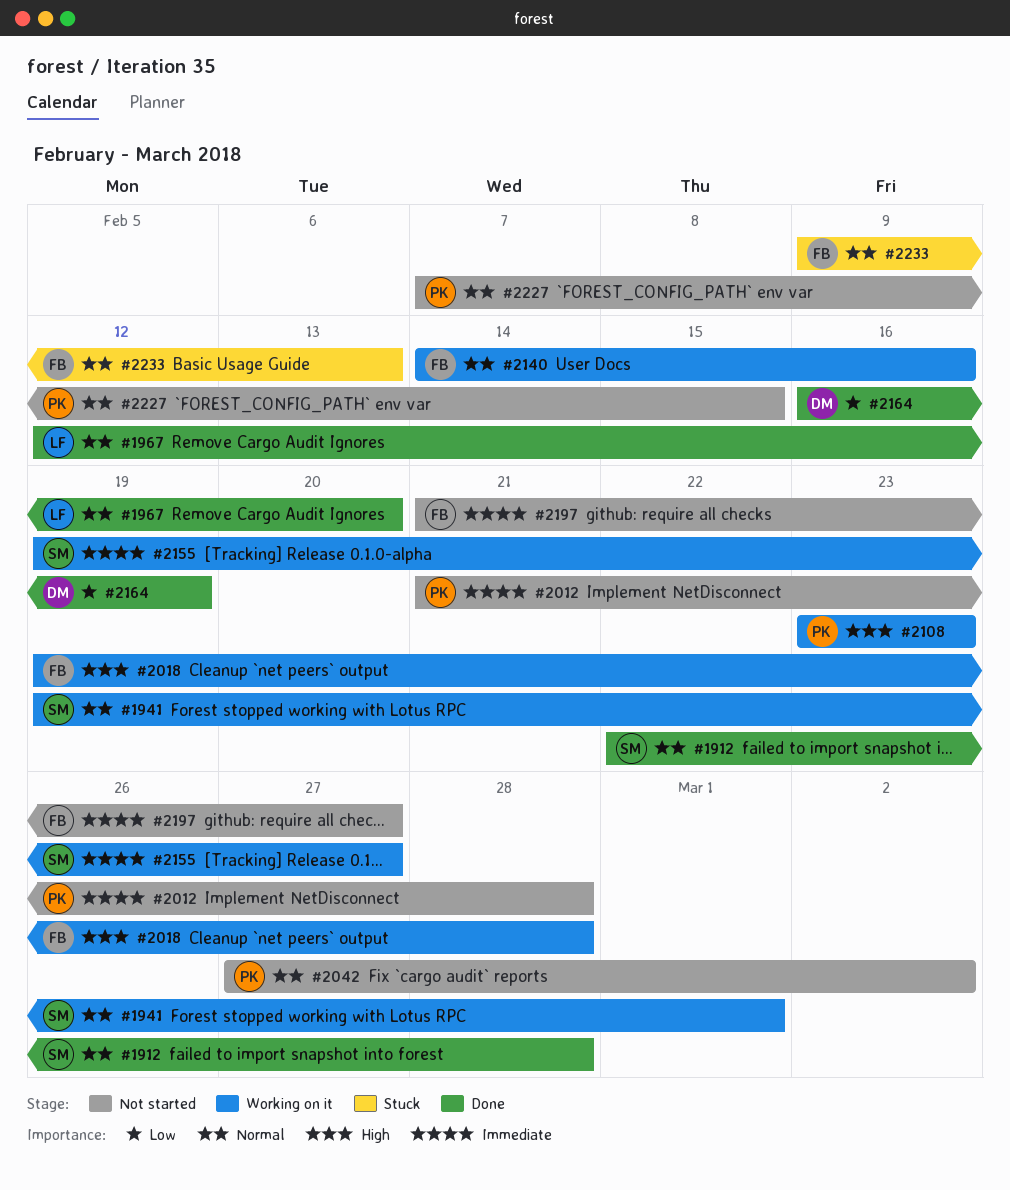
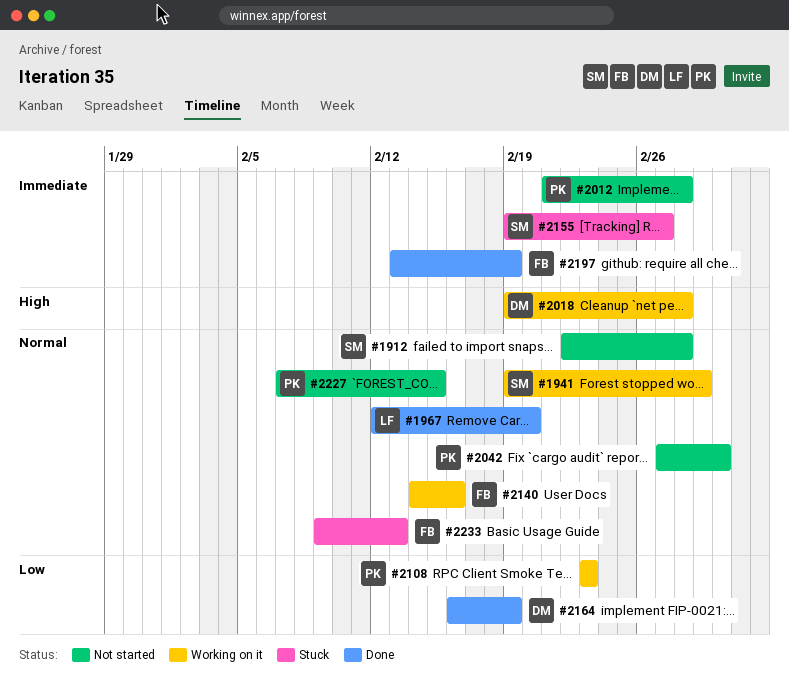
#1912, status: Done -> Not started
#2018, owner: FB -> DM
#2108, priority: High -> Low
#2155, status: Working on it -> Stuck
#2197, status: Not started -> Done
#2197, start: Feb 21 -> Feb 13
#2197, due: Feb 27 -> Feb 19

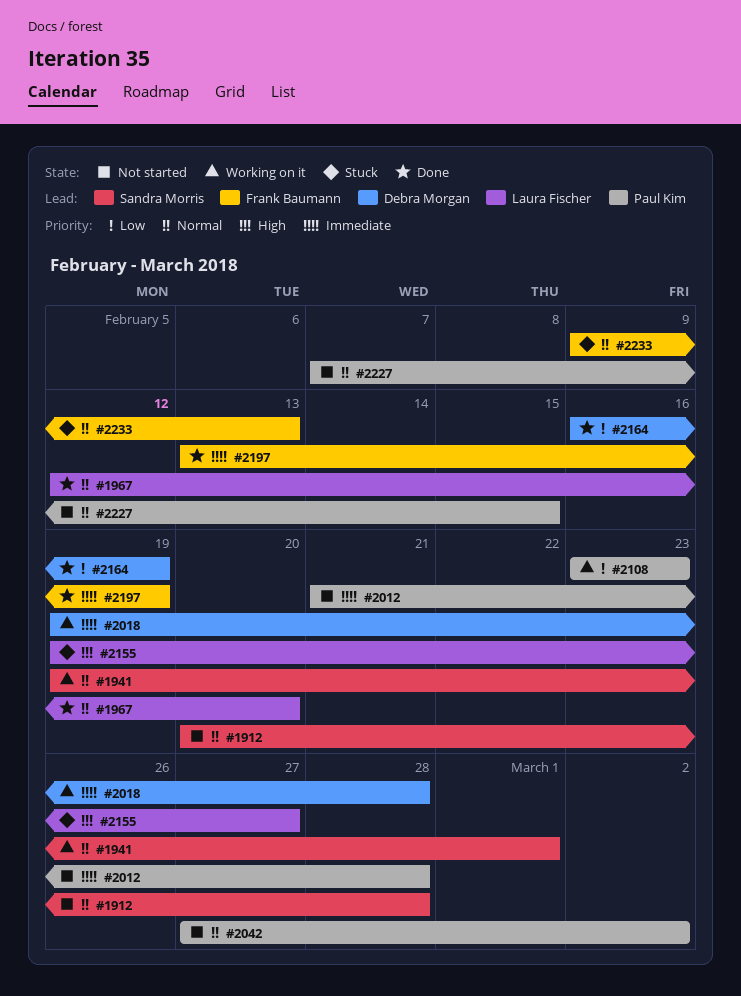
#1912, start: Feb 22 -> Feb 20
#2018, priority: High -> Immediate
#2140: present -> none
#2155, owner: Sandra Morris -> Laura Fischer
#2155, priority: Immediate -> High

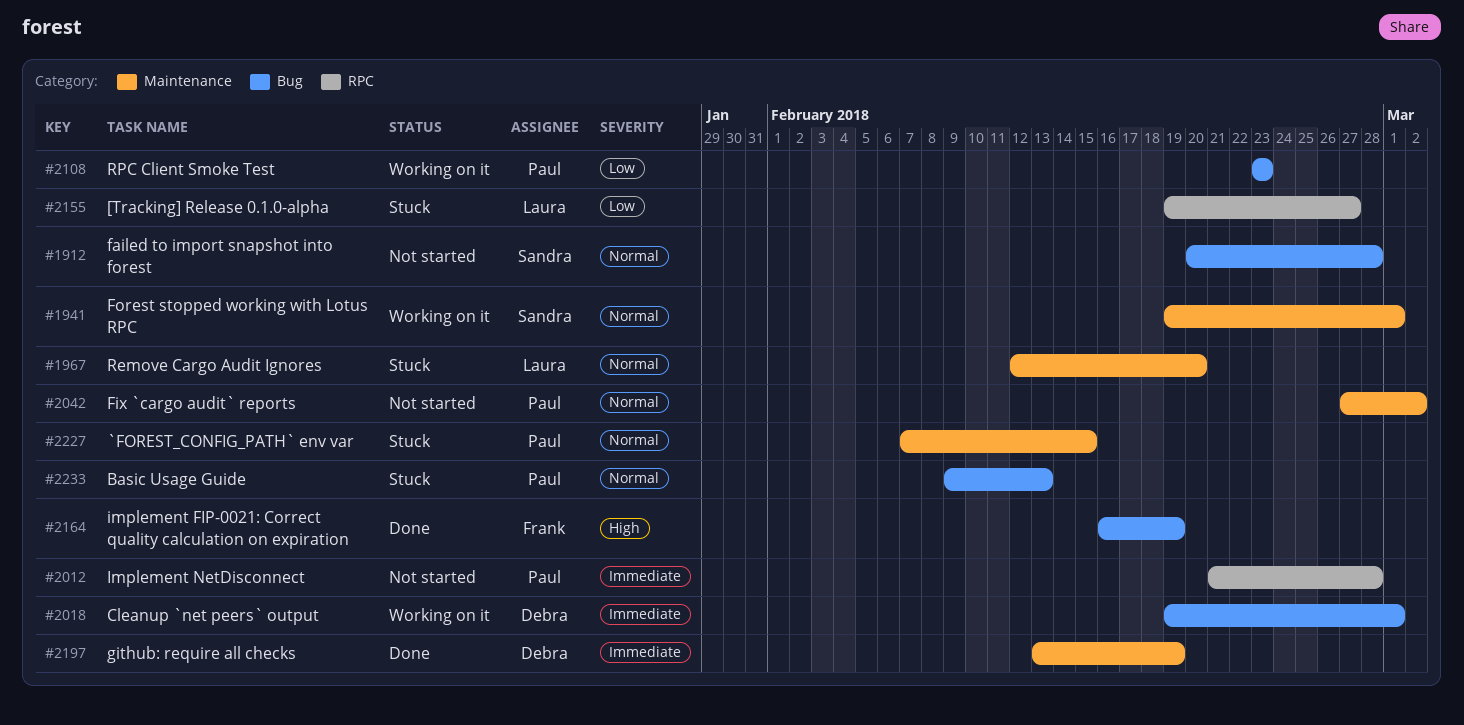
#1967, status: Done -> Stuck
#2018, due: Feb 28 -> Mar 1
#2155, priority: High -> Low
#2164, owner: Debra Morgan -> Frank Baumann
#2164, priority: Low -> High
#2197, owner: Frank Baumann -> Debra Morgan
#2227, status: Not started -> Stuck
#2233, owner: Frank Baumann -> Paul Kim

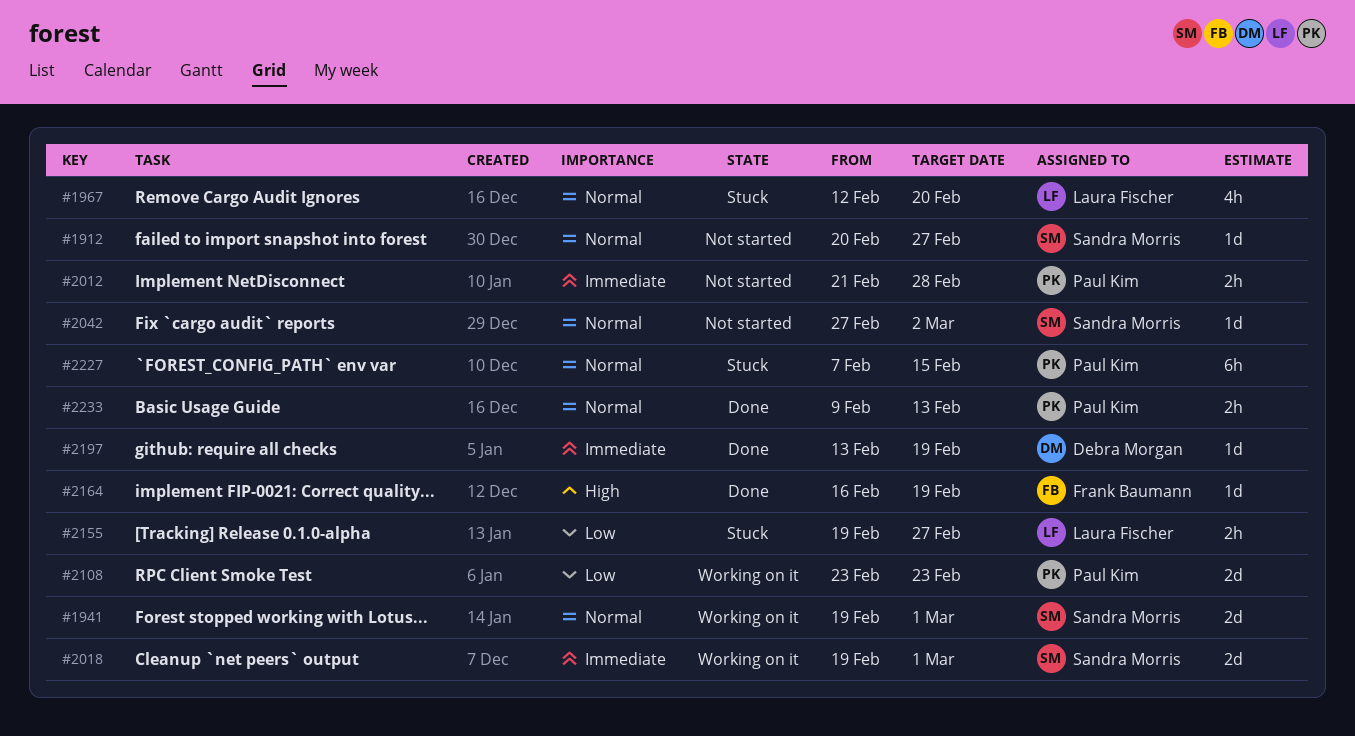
#1912, due: Feb 28 -> Feb 27
#2018, owner: Debra Morgan -> Sandra Morris
#2042, owner: Paul Kim -> Sandra Morris
#2233, status: Stuck -> Done

